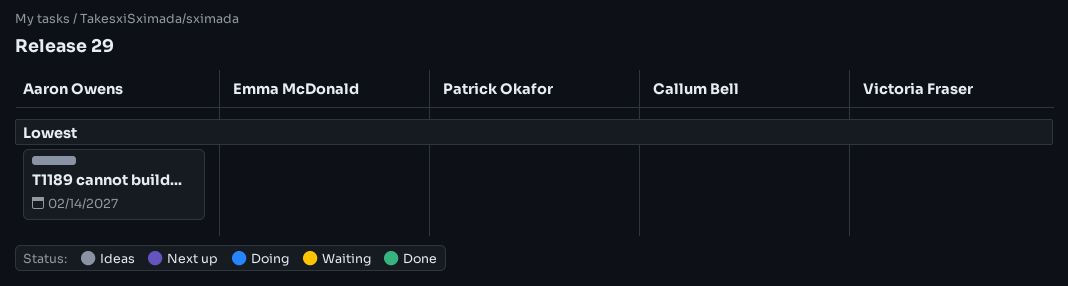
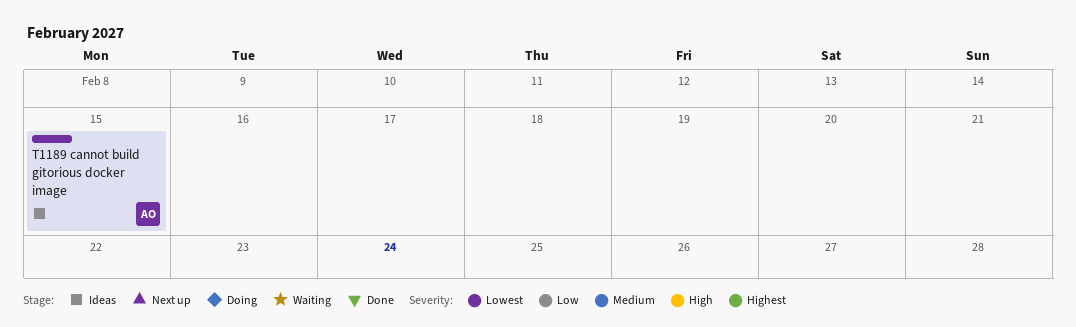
T1189, due: Feb 14 -> Feb 15

